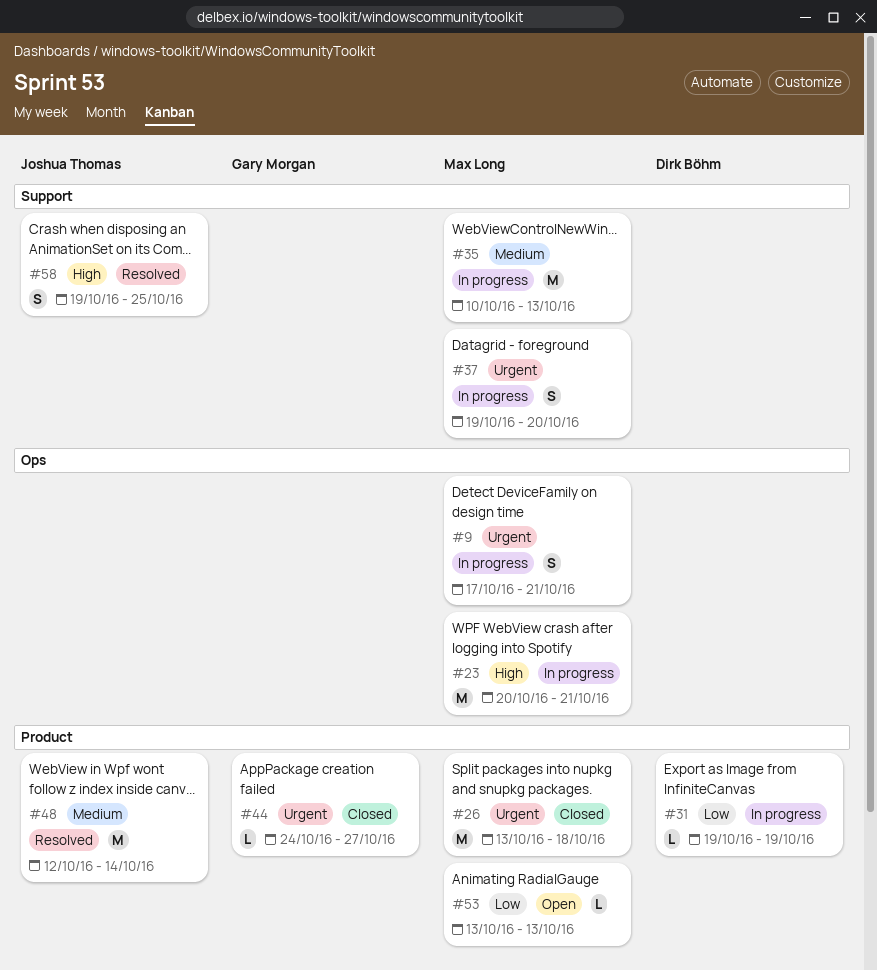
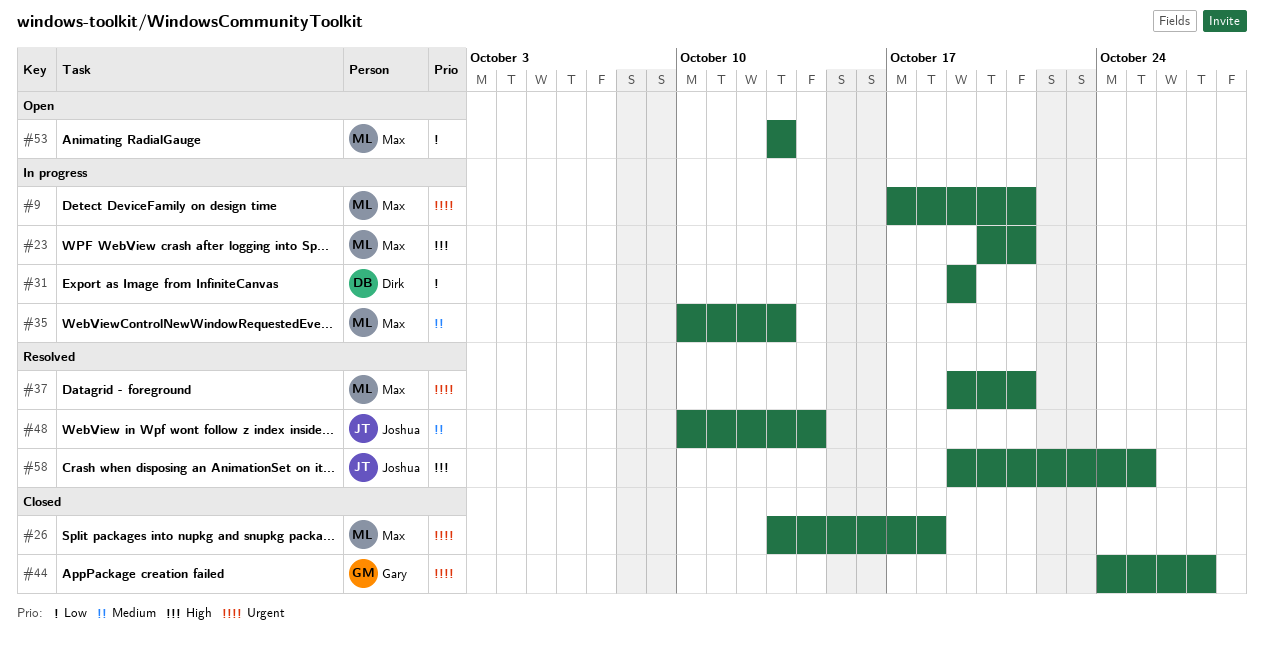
#37, status: In progress -> Resolved
#37, due: Oct 20 -> Oct 21
#48, start: Oct 12 -> Oct 10

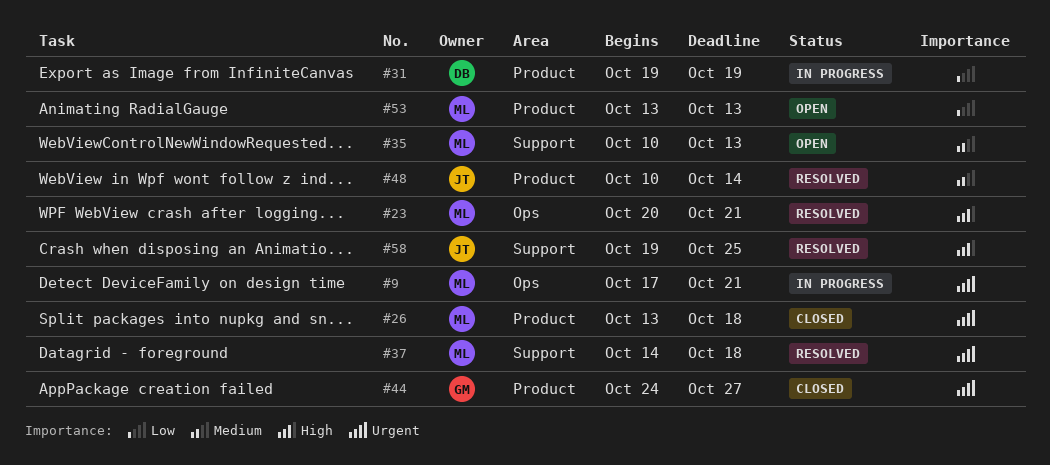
#23, status: In progress -> Resolved
#35, status: In progress -> Open
#37, start: Oct 19 -> Oct 14
#37, due: Oct 21 -> Oct 18

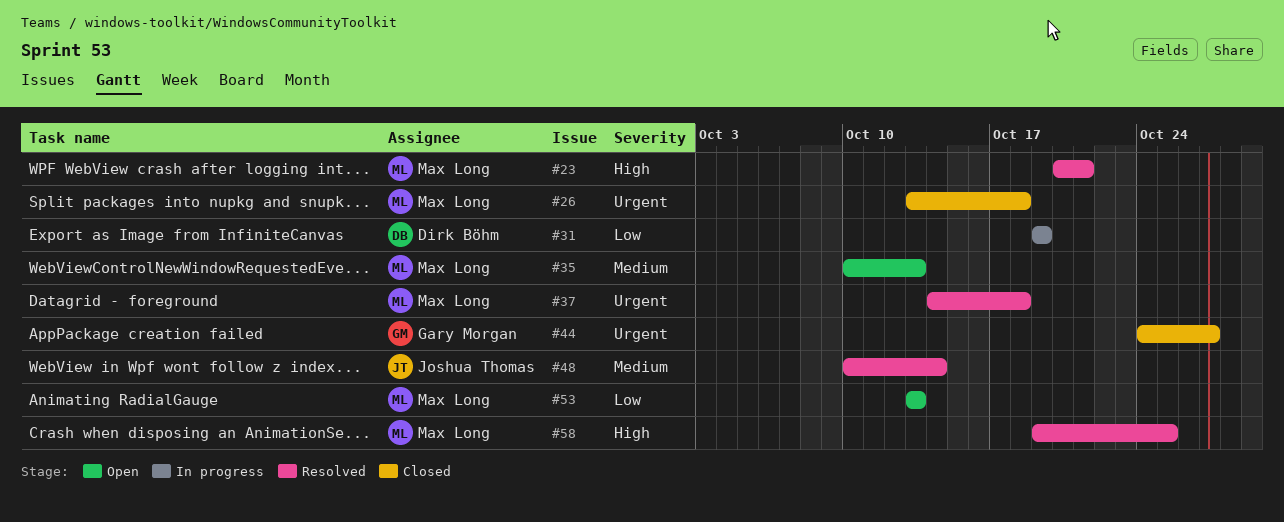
#9: present -> none
#58, owner: Joshua Thomas -> Max Long

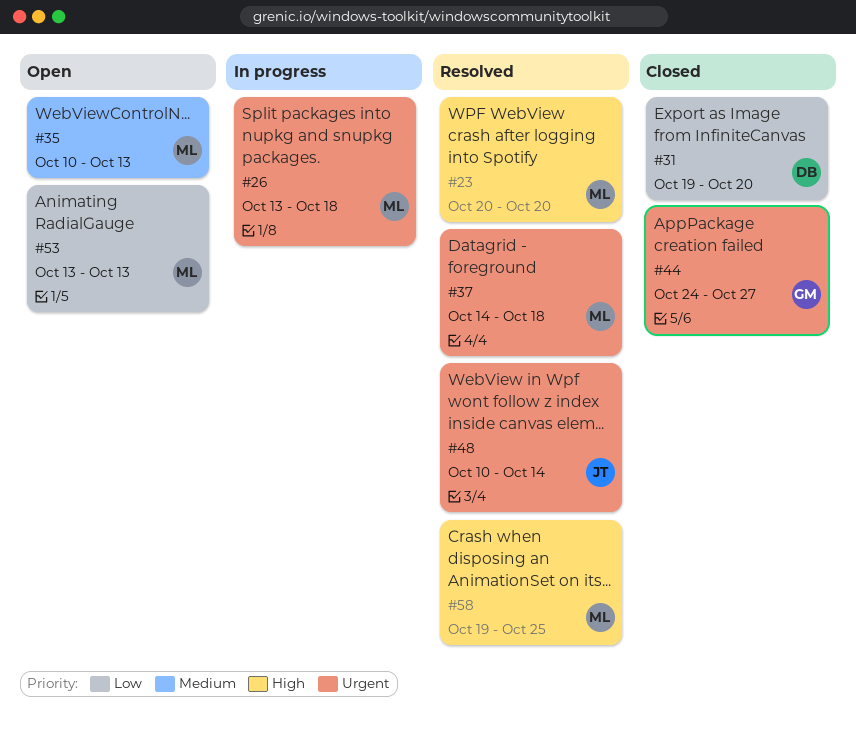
#23, due: Oct 21 -> Oct 20
#26, status: Closed -> In progress
#31, status: In progress -> Closed
#31, due: Oct 19 -> Oct 20
#48, priority: Medium -> Urgent

